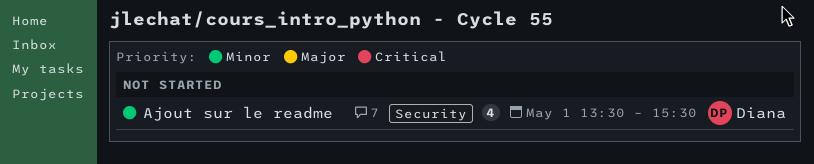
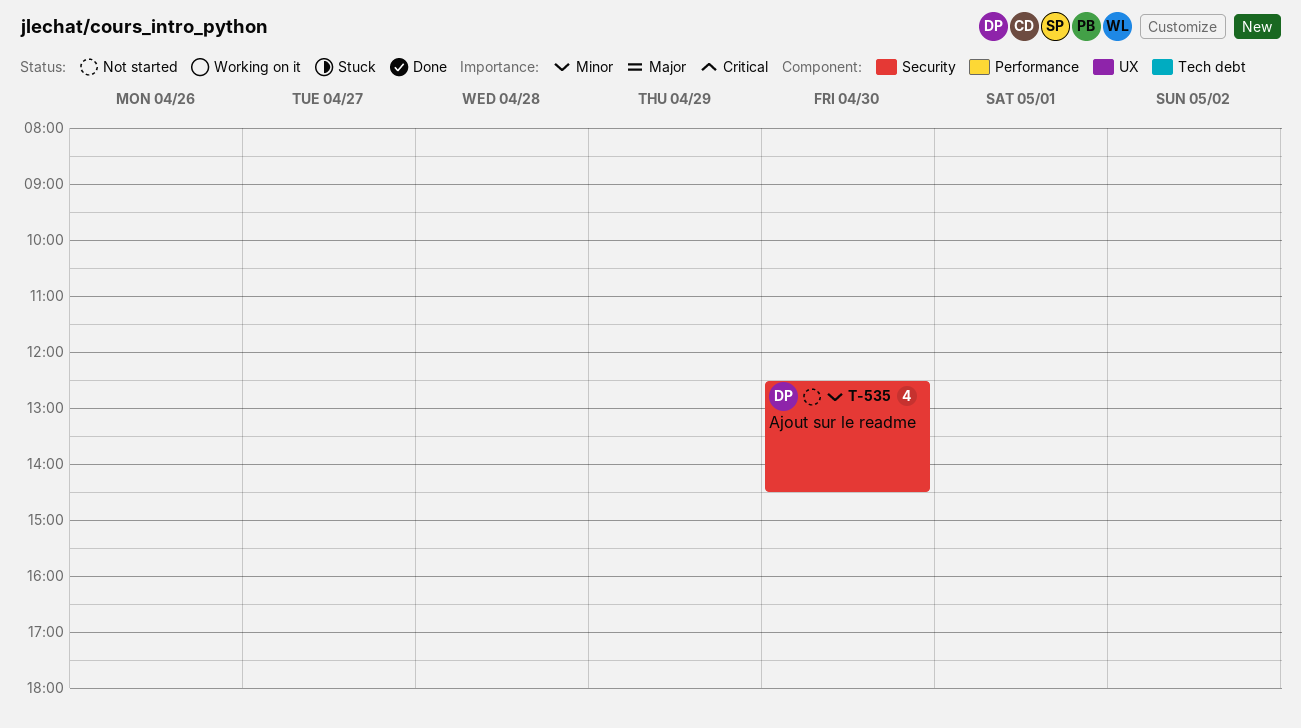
Ajout sur le readme, day: May 1 -> Apr 30
Ajout sur le readme, begins: 13:30 -> 12:30
Ajout sur le readme, ends: 15:30 -> 14:30

